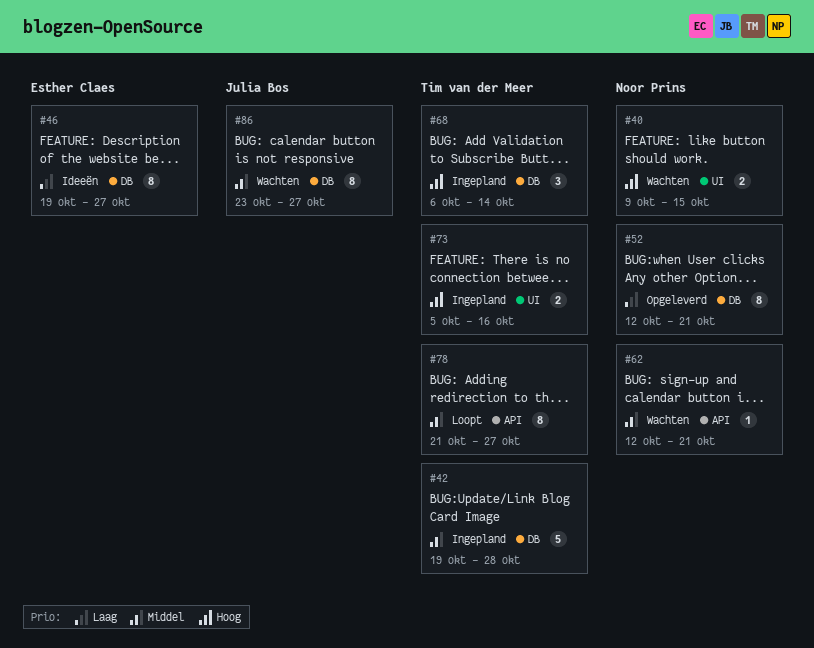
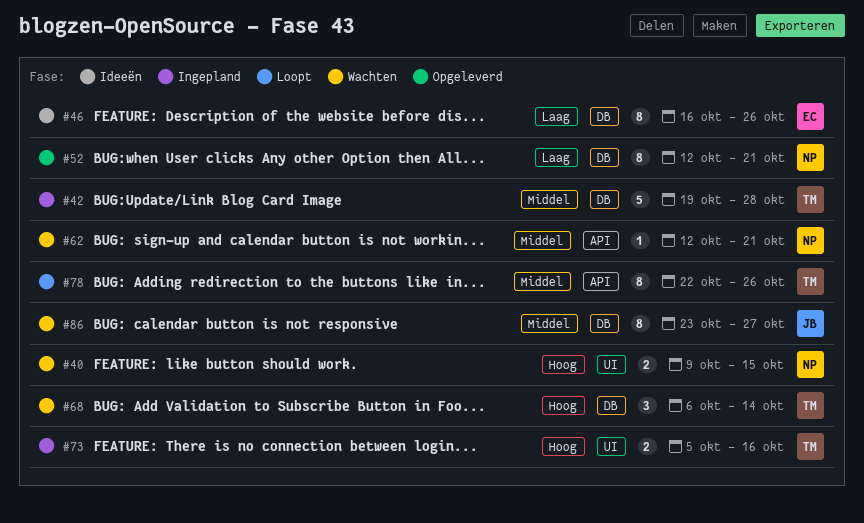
#46, start: Oct 19 -> Oct 16
#46, due: Oct 27 -> Oct 26
#68, status: Ingepland -> Wachten
#78, start: Oct 21 -> Oct 22
#78, due: Oct 27 -> Oct 26

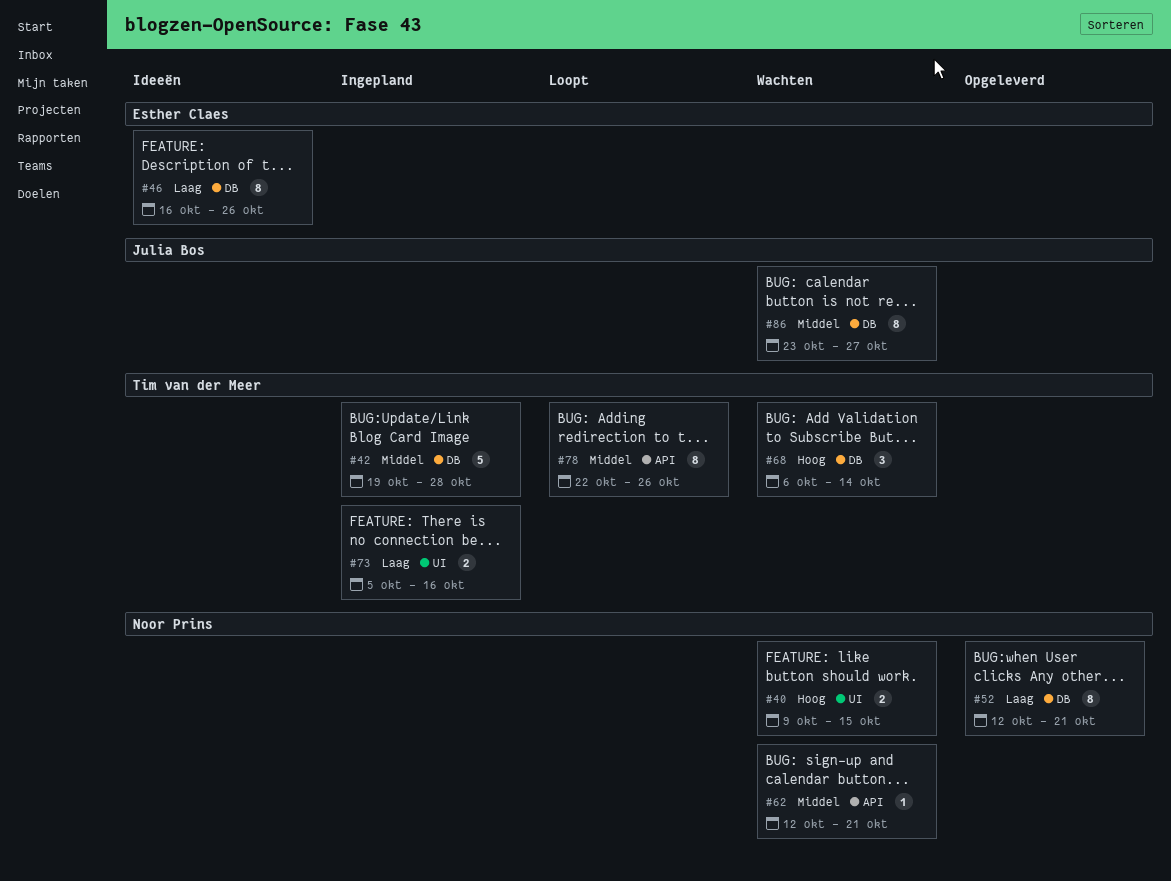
#73, priority: Hoog -> Laag

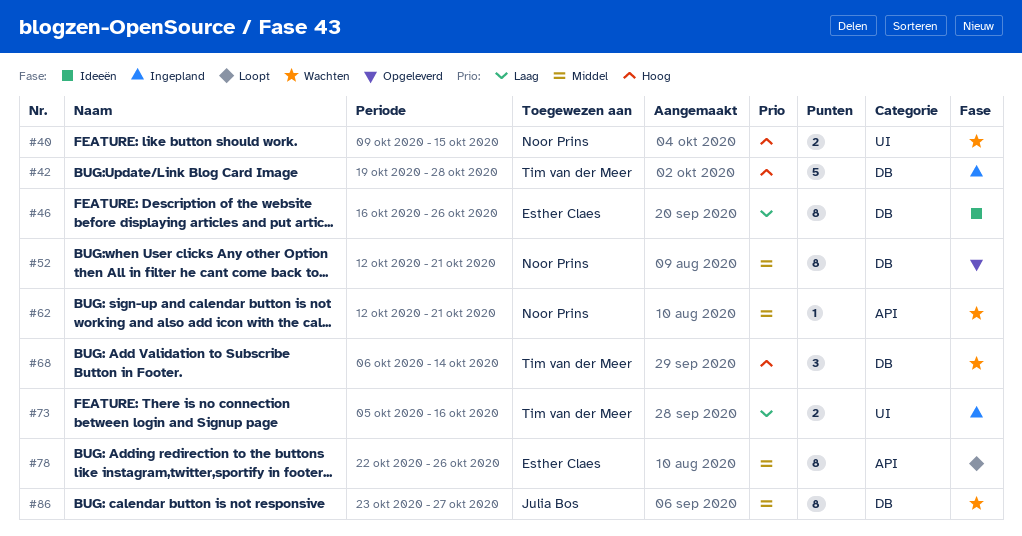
#42, priority: Middel -> Hoog
#52, priority: Laag -> Middel
#78, owner: Tim van der Meer -> Esther Claes

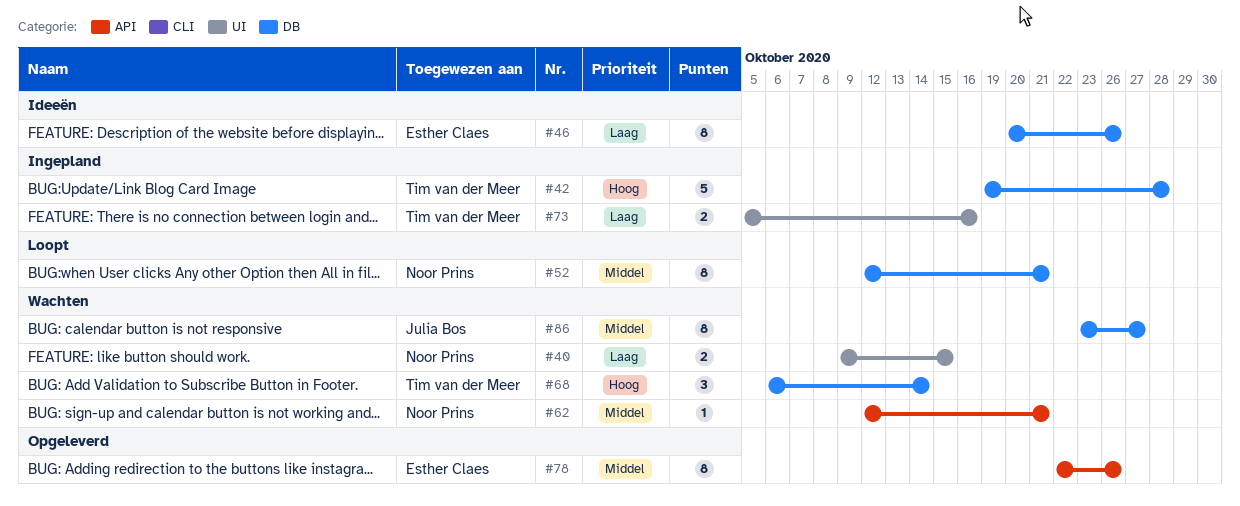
#40, priority: Hoog -> Laag
#46, start: Oct 16 -> Oct 20
#52, status: Opgeleverd -> Loopt
#78, status: Loopt -> Opgeleverd

